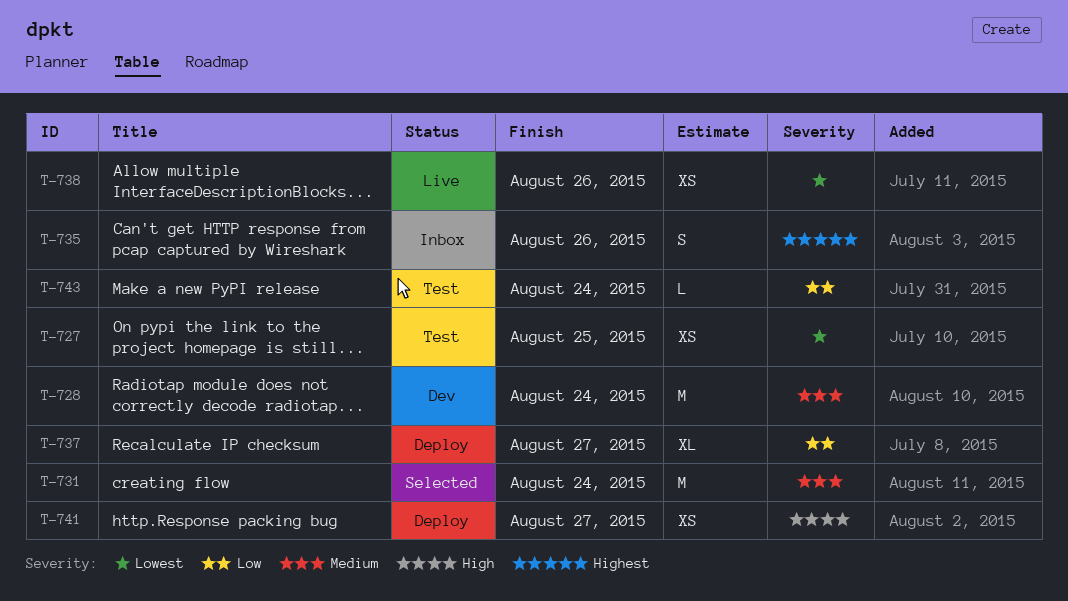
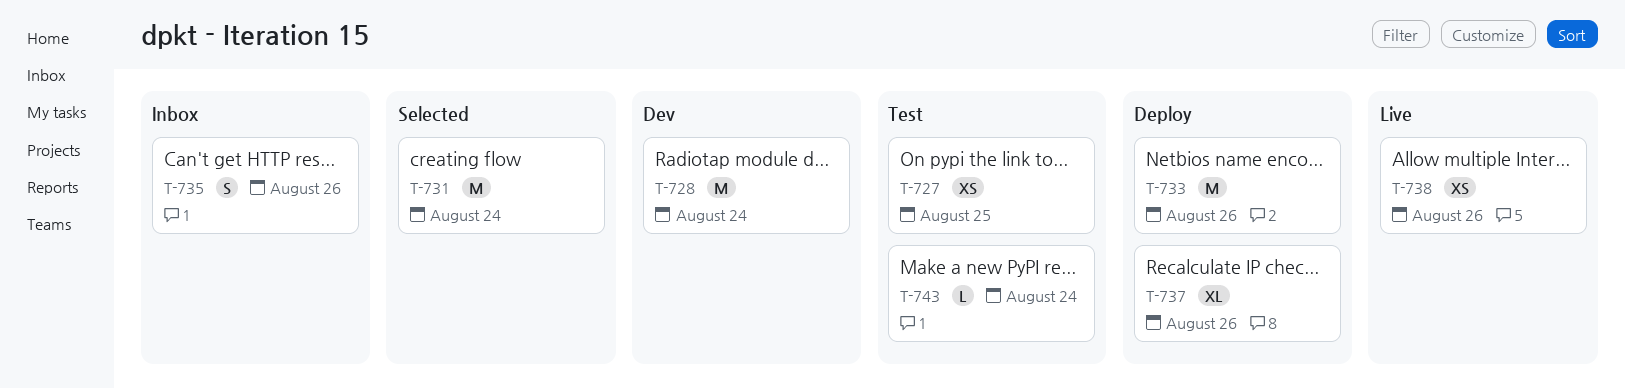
T-733: none -> present
T-737, due: Aug 27 -> Aug 26
T-741: present -> none

